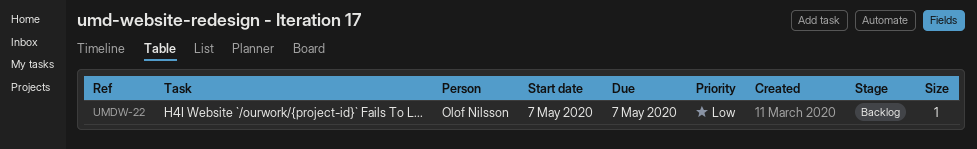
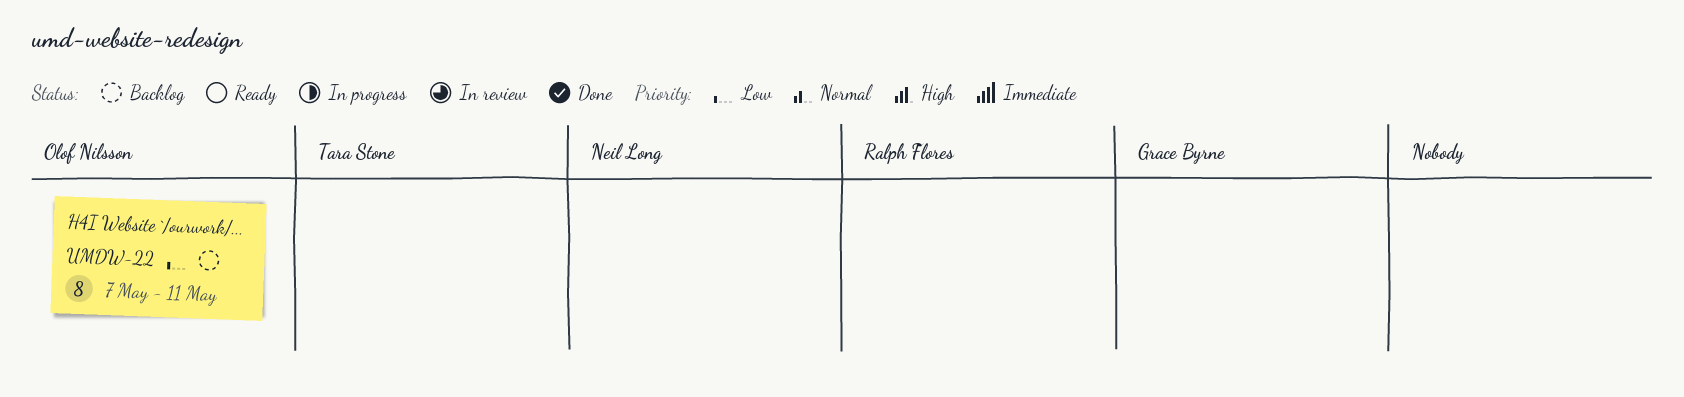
UMDW-22, estimate: 1 -> 8
UMDW-22, due: May 7 -> May 11

